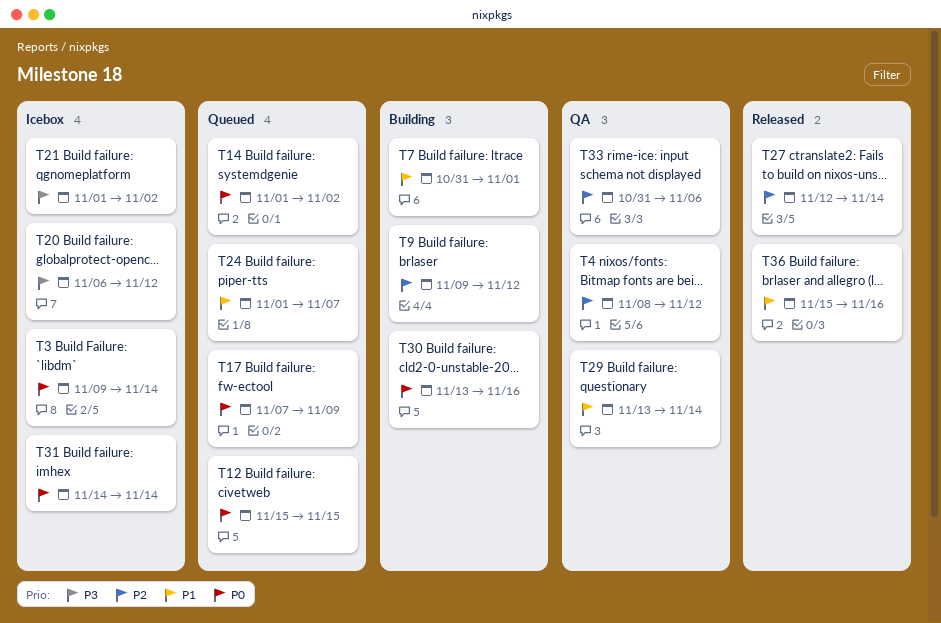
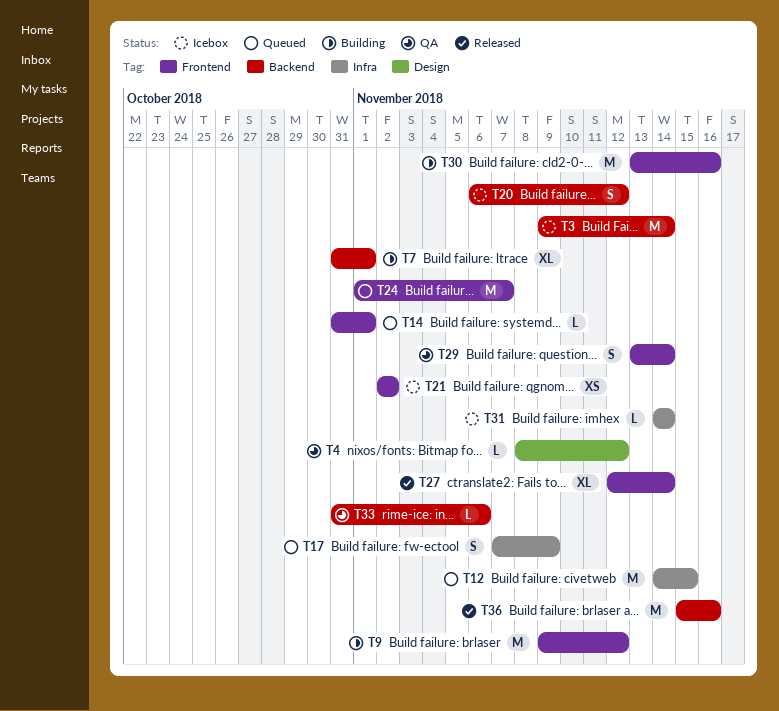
T12, start: Nov 15 -> Nov 14
T14, start: Nov 1 -> Oct 31
T14, due: Nov 2 -> Nov 1
T21, start: Nov 1 -> Nov 2

